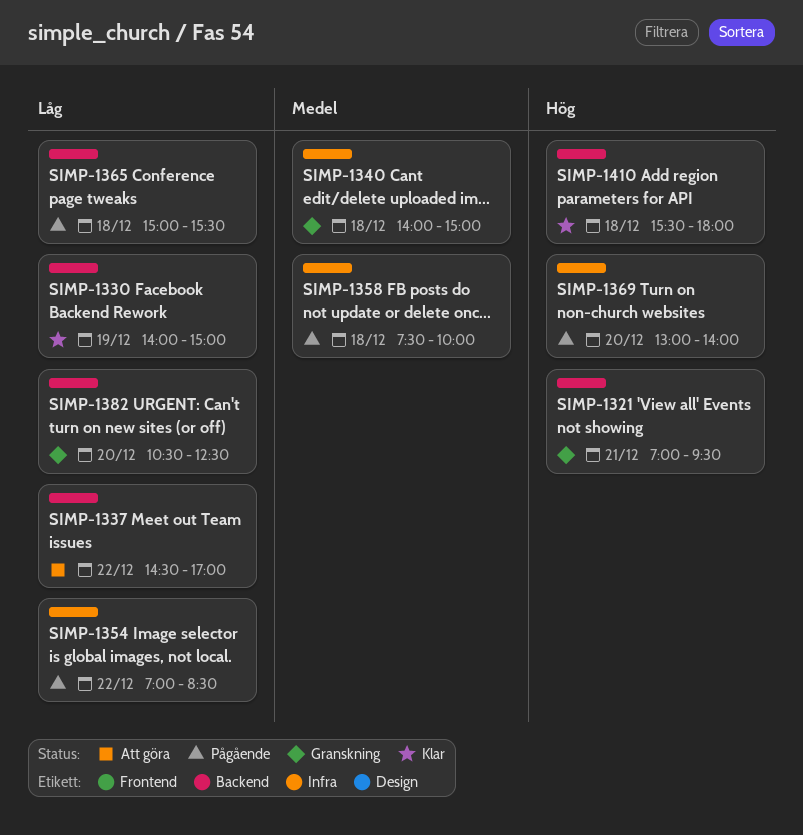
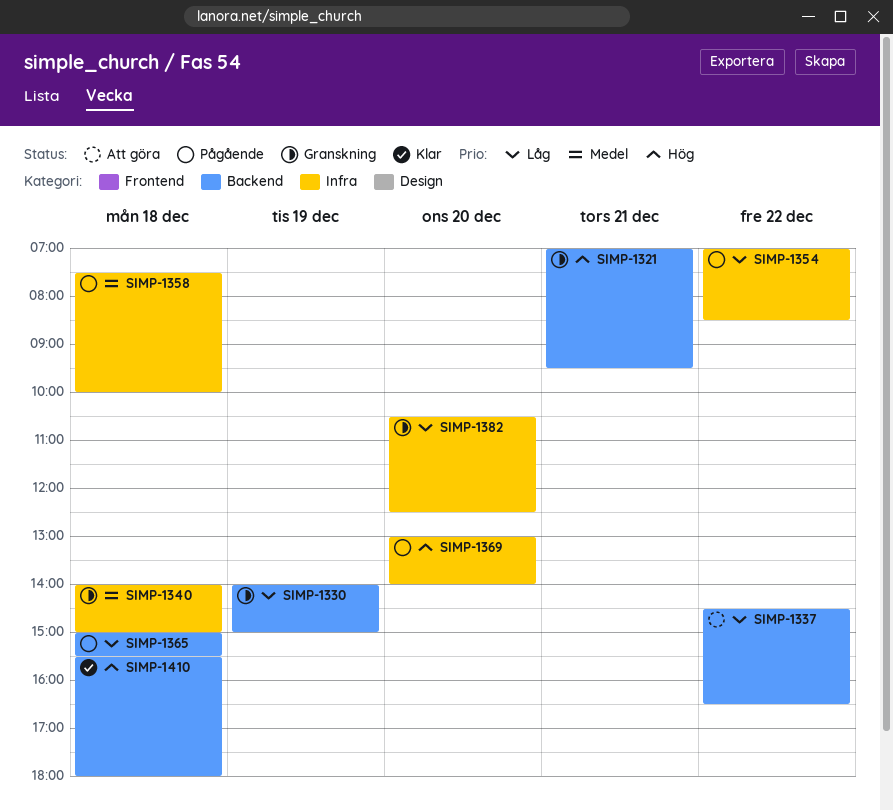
SIMP-1330, status: Klar -> Granskning
SIMP-1337, ends: 17:00 -> 16:30
SIMP-1382, label: Backend -> Infra

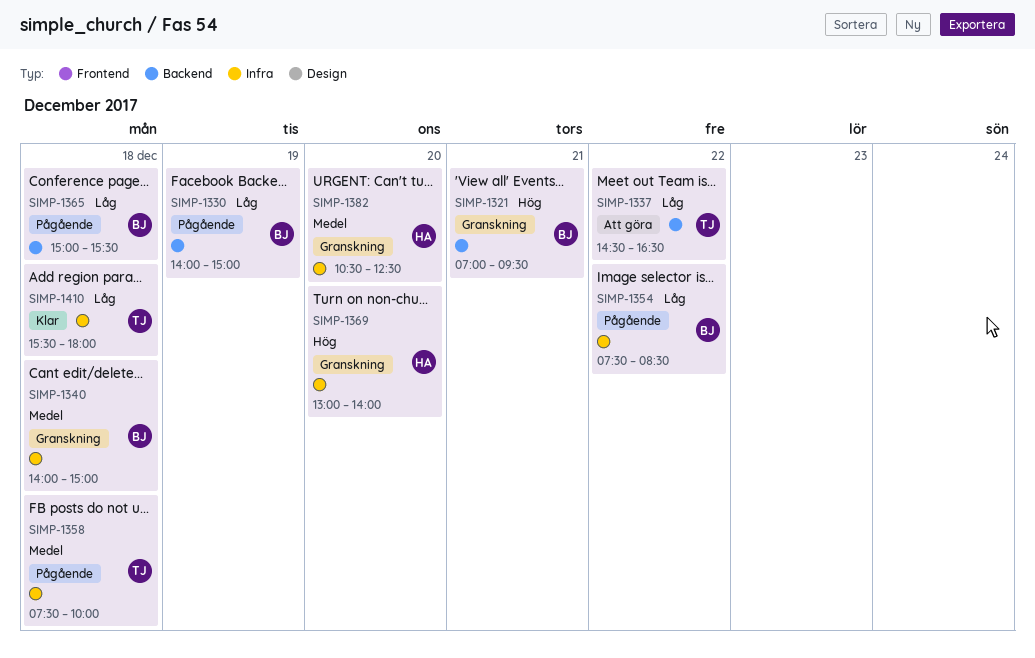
SIMP-1330, status: Granskning -> Pågående
SIMP-1354, begins: 07:00 -> 07:30
SIMP-1369, status: Pågående -> Granskning
SIMP-1382, priority: Låg -> Medel
SIMP-1410, priority: Hög -> Låg
SIMP-1410, label: Backend -> Infra

